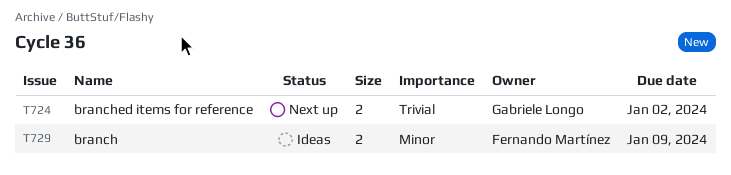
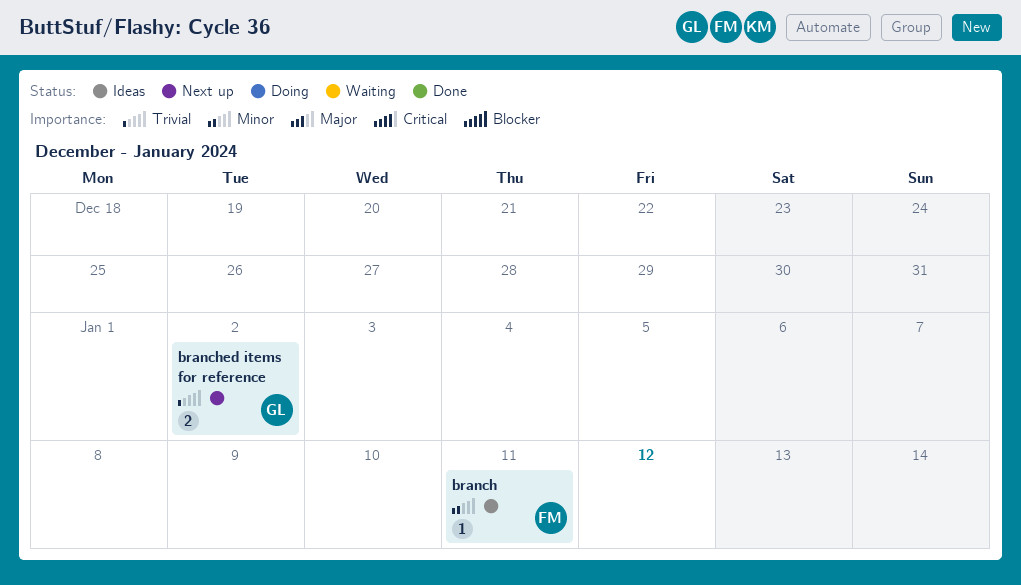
branch, estimate: 2 -> 1
branch, due: Jan 9 -> Jan 11

